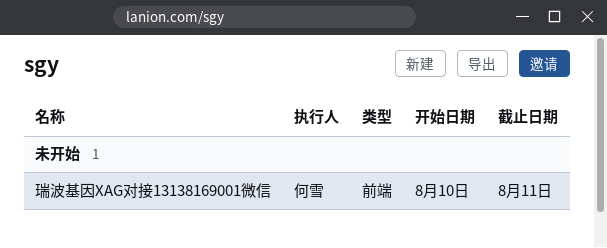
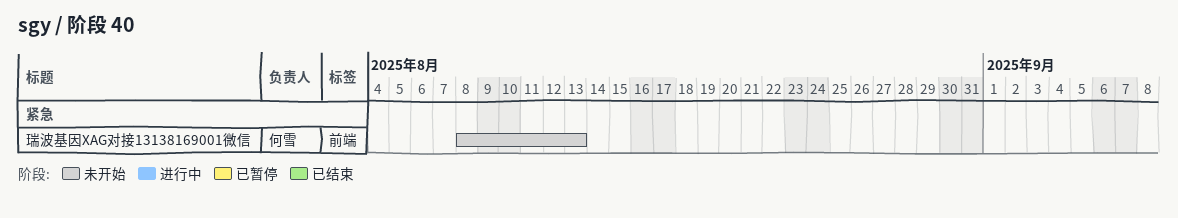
瑞波基因XAG对接13138169001微信, start: Aug 10 -> Aug 8
瑞波基因XAG对接13138169001微信, due: Aug 11 -> Aug 13

